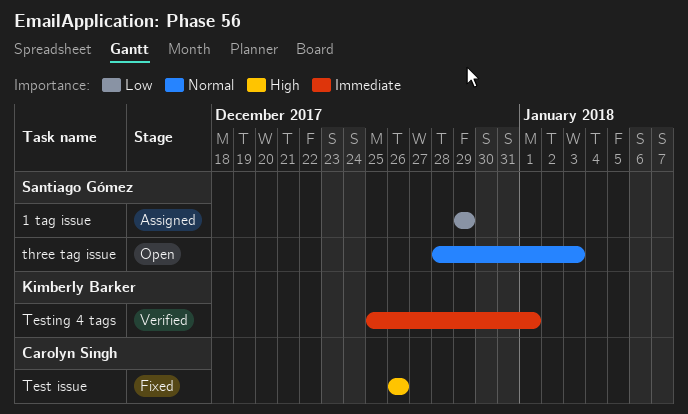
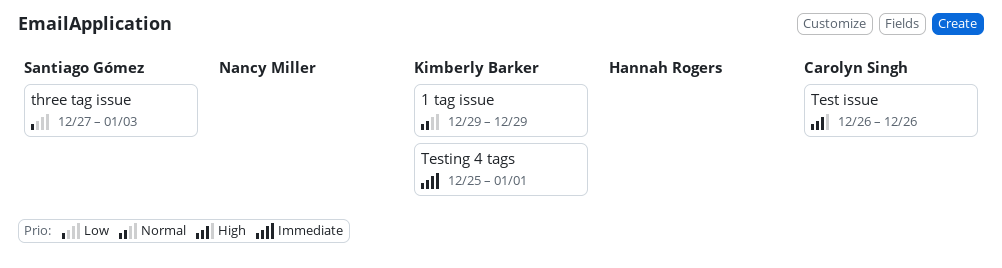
1 tag issue, owner: Santiago Gómez -> Kimberly Barker
1 tag issue, priority: Low -> Normal
three tag issue, priority: Normal -> Low
three tag issue, start: Dec 28 -> Dec 27

